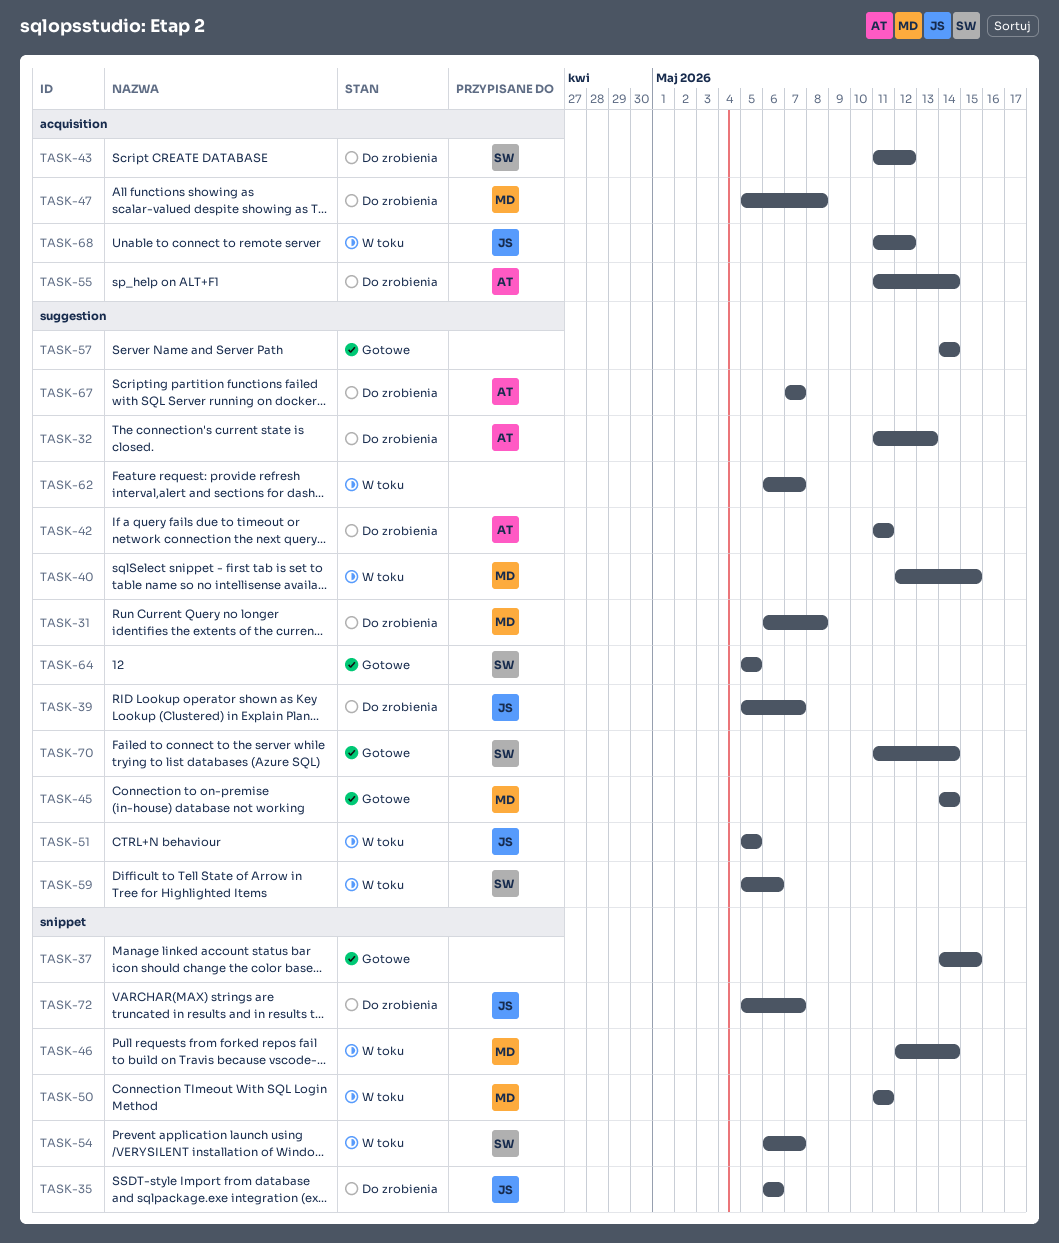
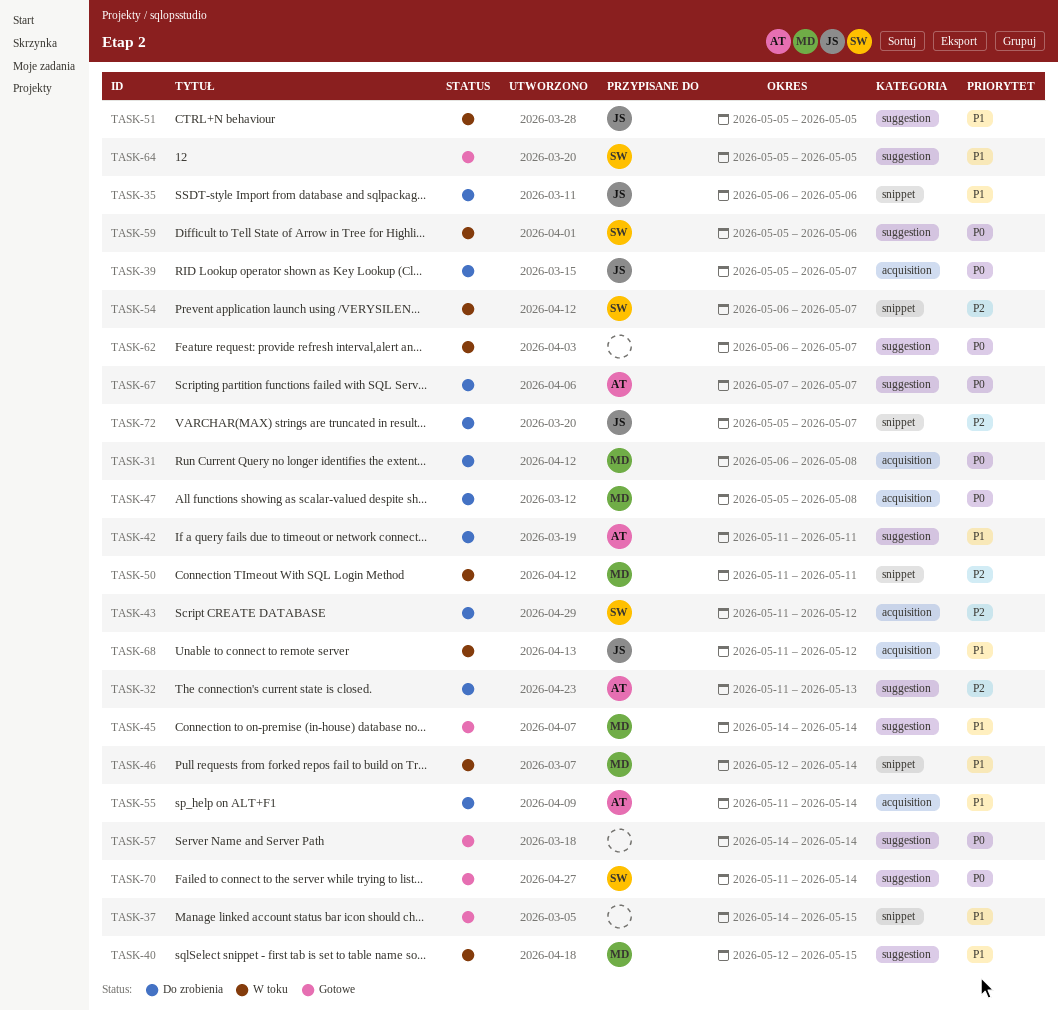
TASK-31, label: suggestion -> acquisition
TASK-39, label: suggestion -> acquisition

